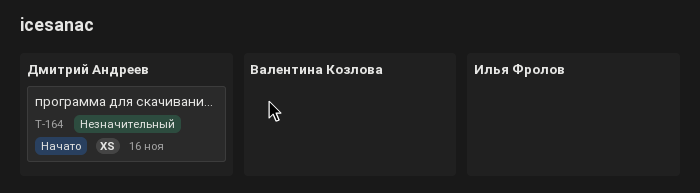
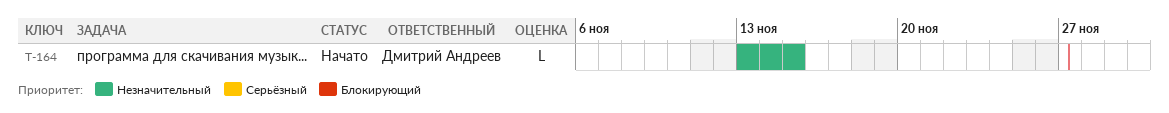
T-164, estimate: XS -> L
T-164, due: Nov 16 -> Nov 15

